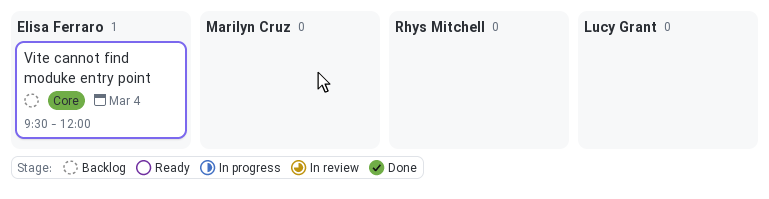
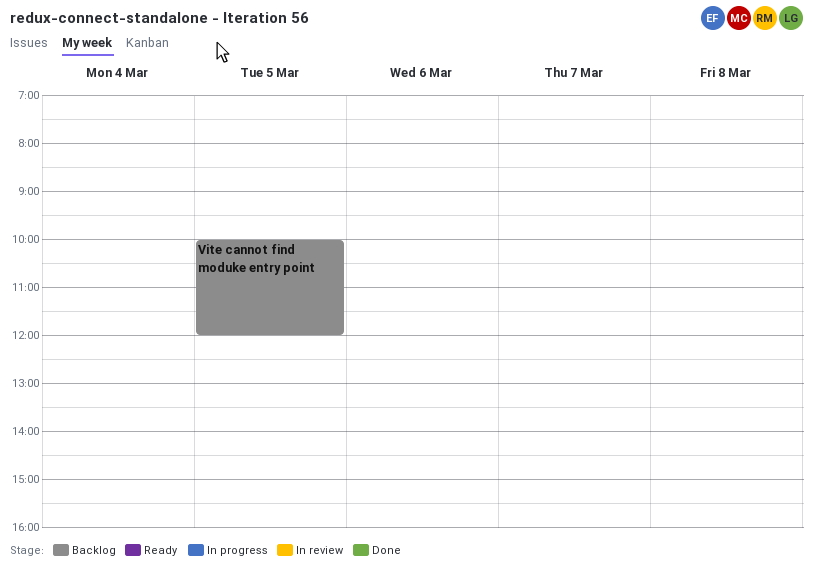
Vite cannot find moduke entry point, day: Mar 4 -> Mar 5
Vite cannot find moduke entry point, begins: 09:30 -> 10:00

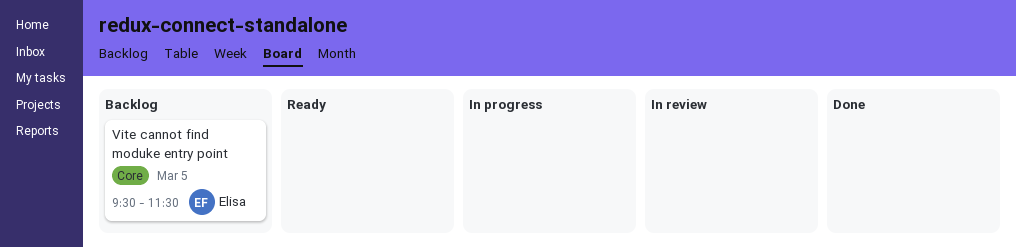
Vite cannot find moduke entry point, begins: 10:00 -> 09:30
Vite cannot find moduke entry point, ends: 12:00 -> 11:30

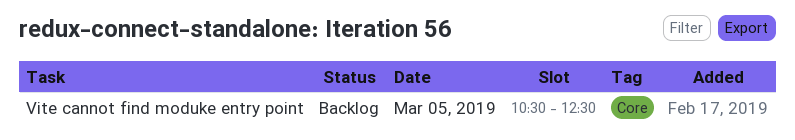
Vite cannot find moduke entry point, begins: 09:30 -> 10:30
Vite cannot find moduke entry point, ends: 11:30 -> 12:30

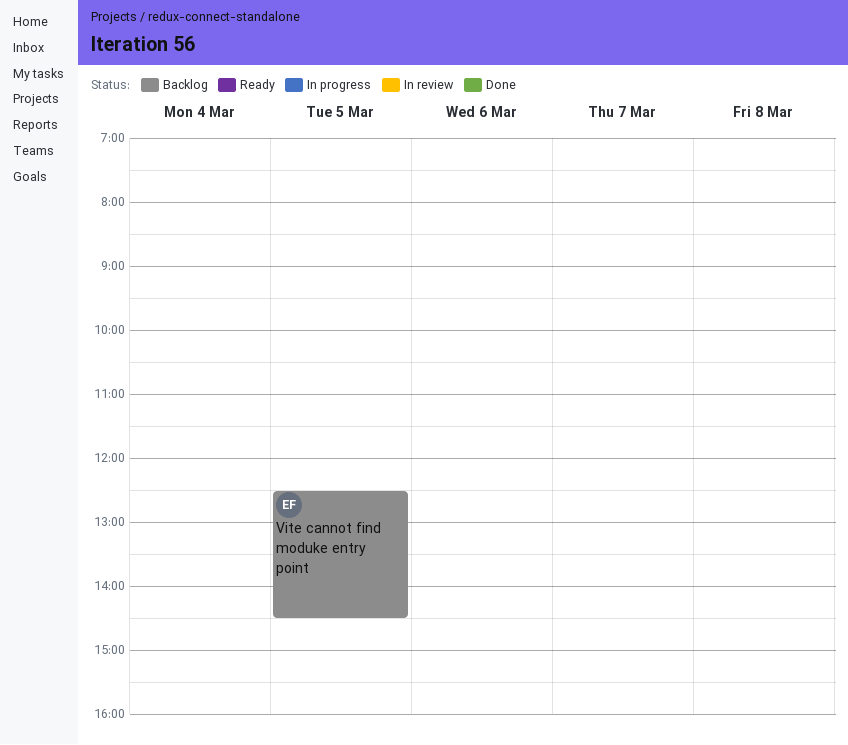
Vite cannot find moduke entry point, begins: 10:30 -> 12:30
Vite cannot find moduke entry point, ends: 12:30 -> 14:30

